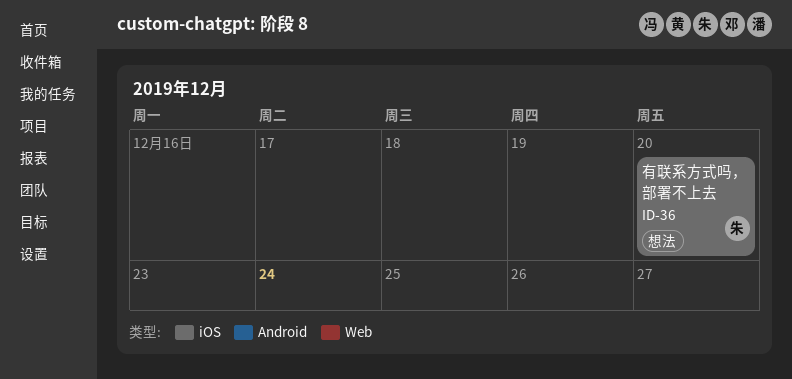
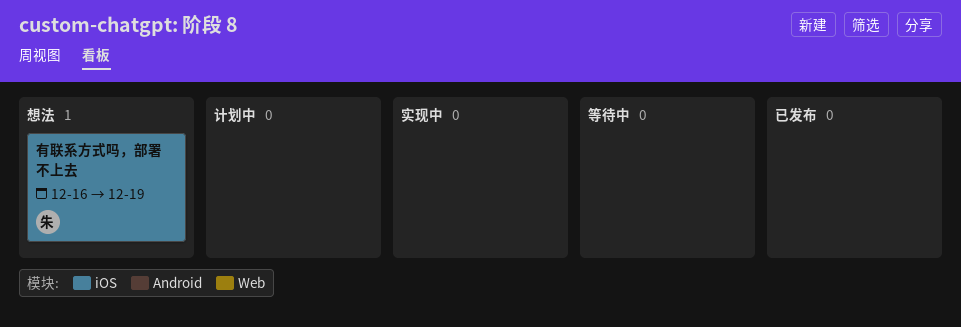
有联系方式吗，部署不上去, due: Dec 20 -> Dec 19

